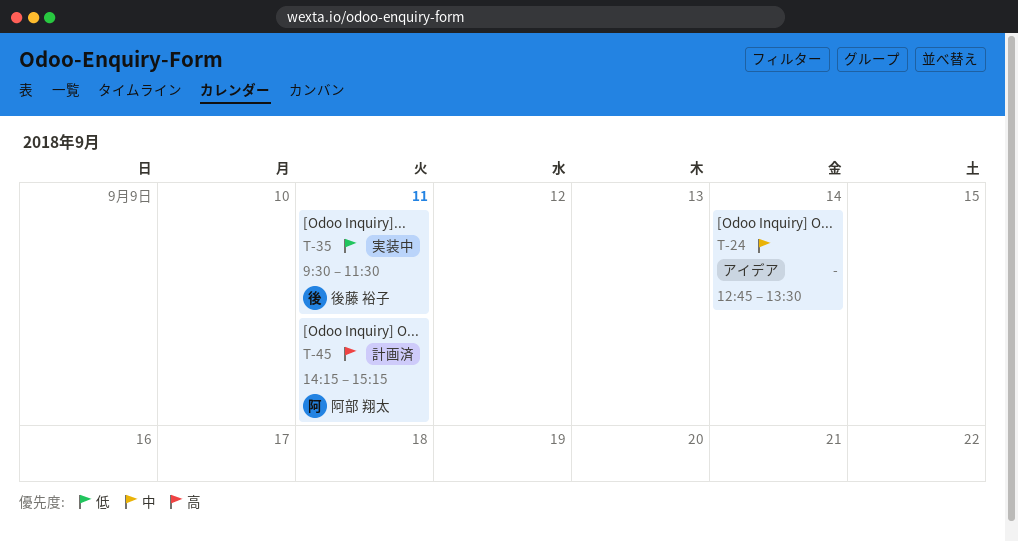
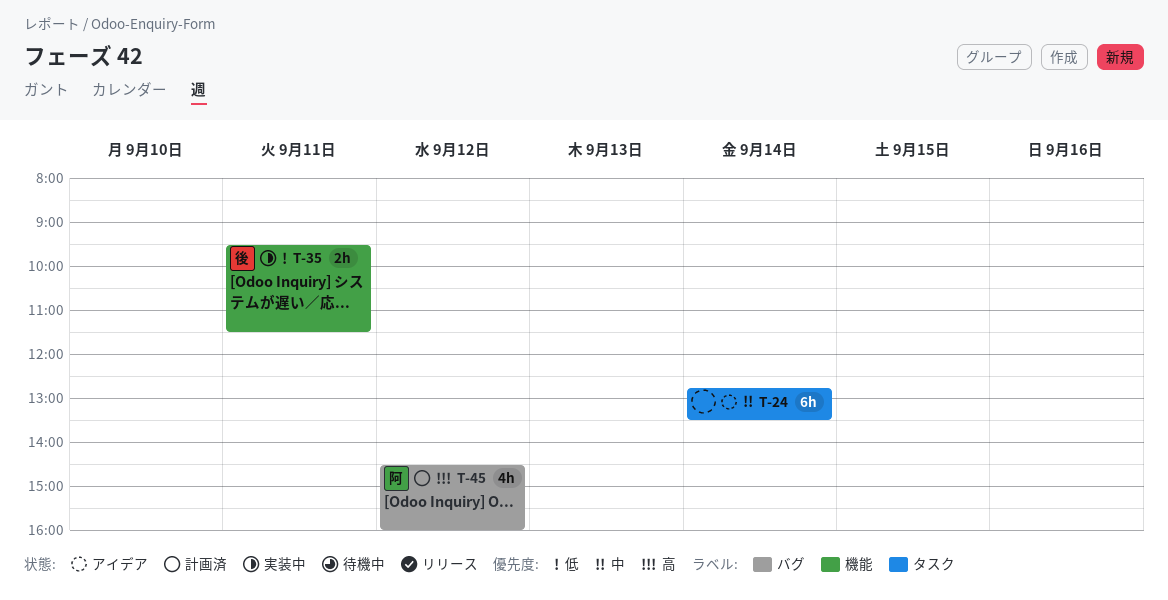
T-45, day: Sep 11 -> Sep 12
T-45, begins: 14:15 -> 14:30
T-45, ends: 15:15 -> 16:00

